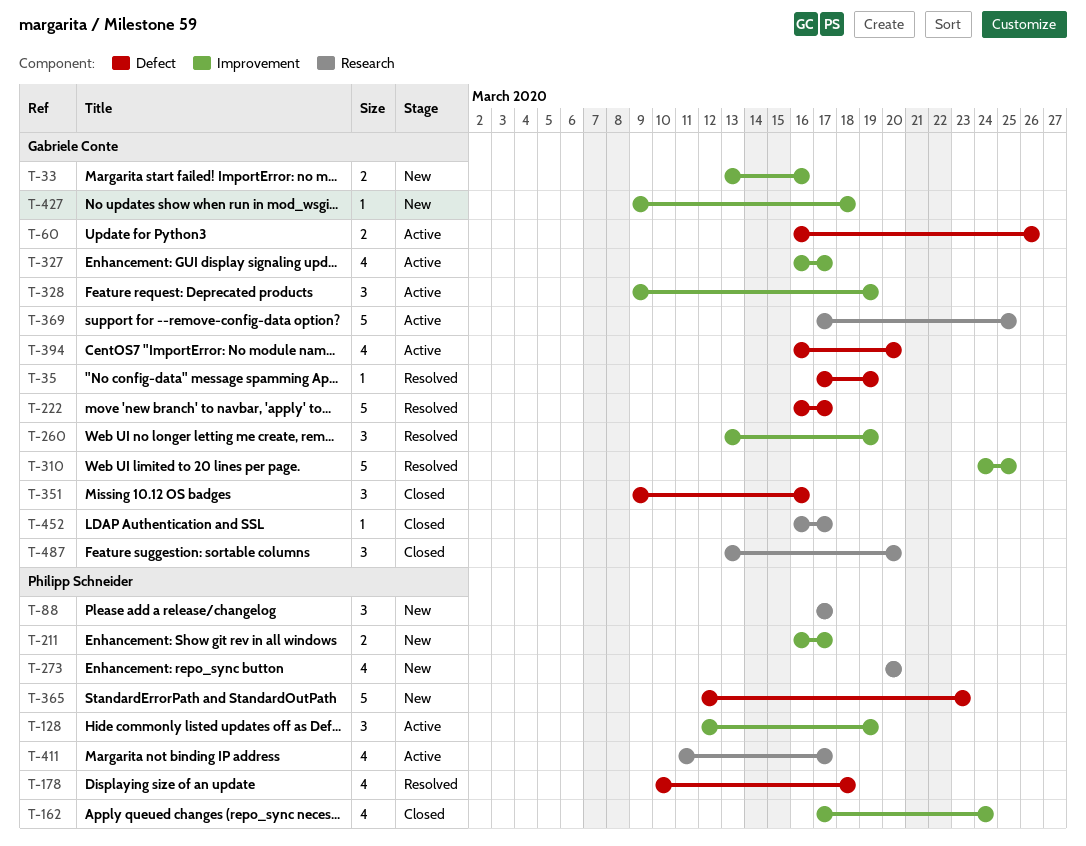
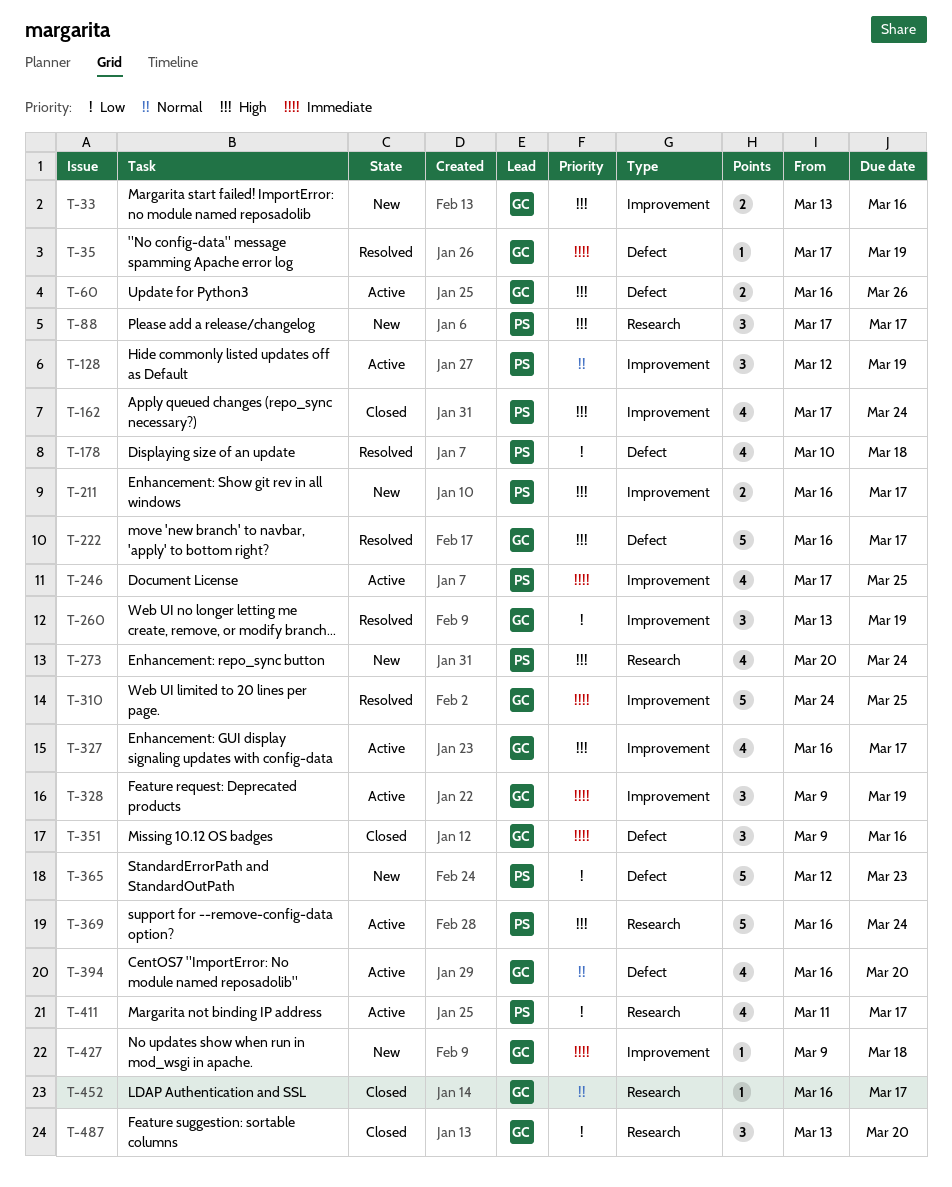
T-246: none -> present
T-273, due: Mar 20 -> Mar 24
T-369, owner: Gabriele Conte -> Philipp Schneider
T-369, start: Mar 17 -> Mar 16
T-369, due: Mar 25 -> Mar 24

